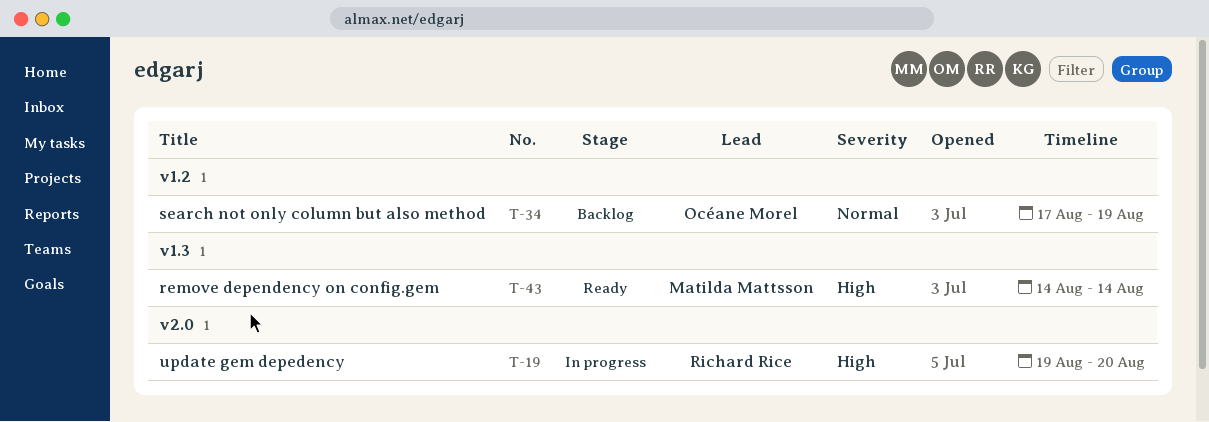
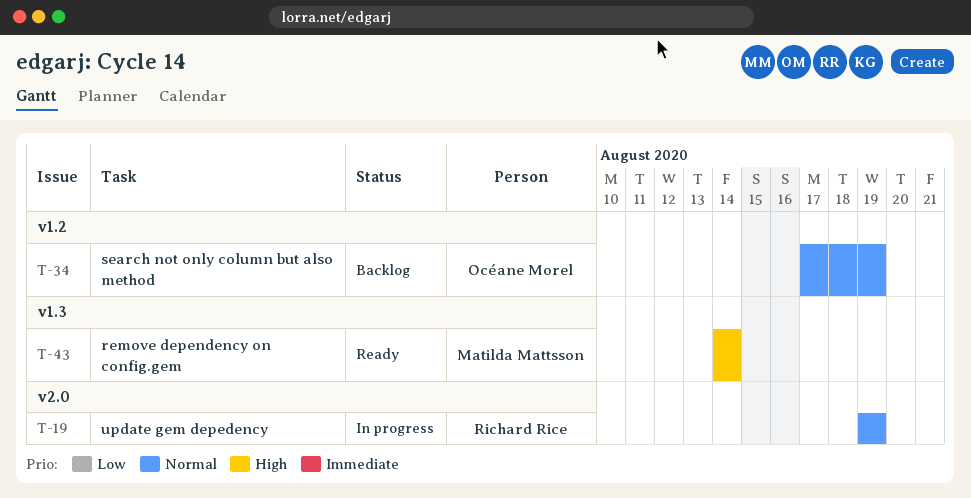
T-19, priority: High -> Normal
T-19, due: Aug 20 -> Aug 19

